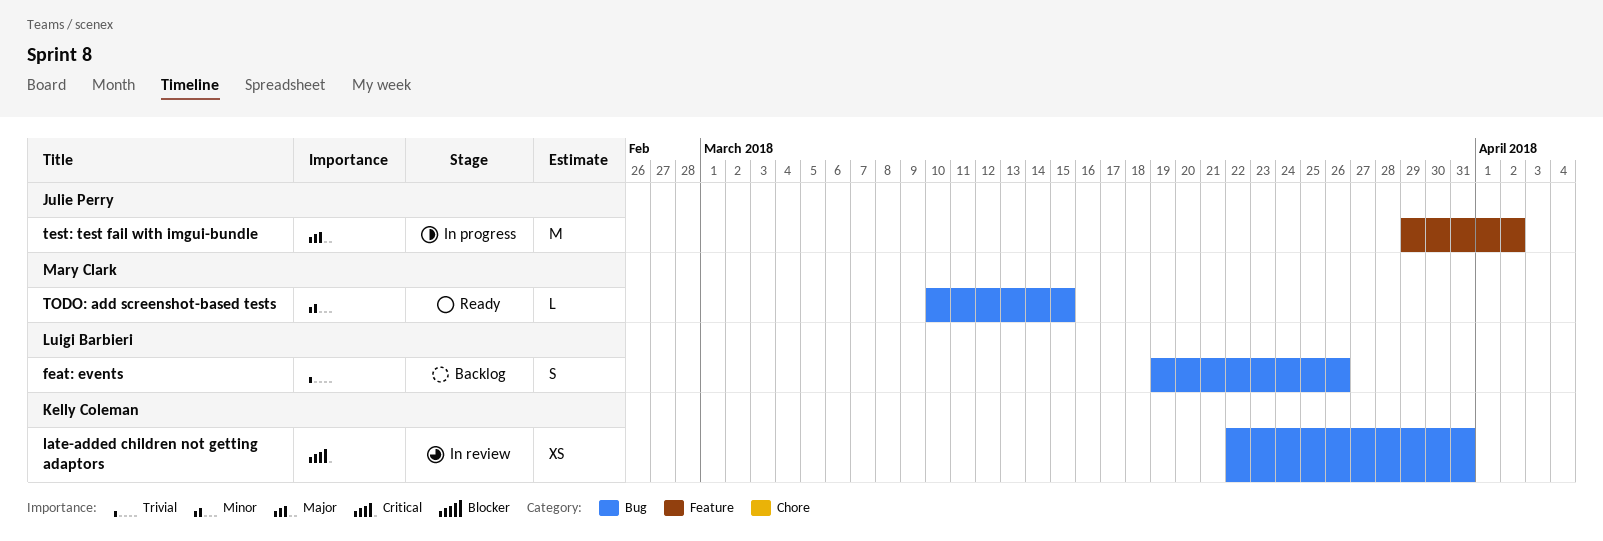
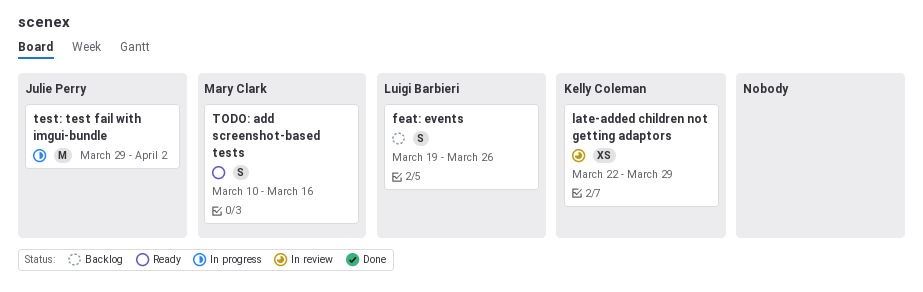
late-added children not getting adaptors, due: Mar 31 -> Mar 29
TODO: add screenshot-based tests, estimate: L -> S
TODO: add screenshot-based tests, due: Mar 15 -> Mar 16

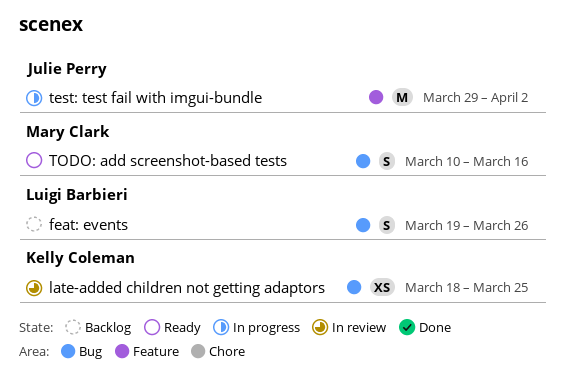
late-added children not getting adaptors, start: Mar 22 -> Mar 18
late-added children not getting adaptors, due: Mar 29 -> Mar 25

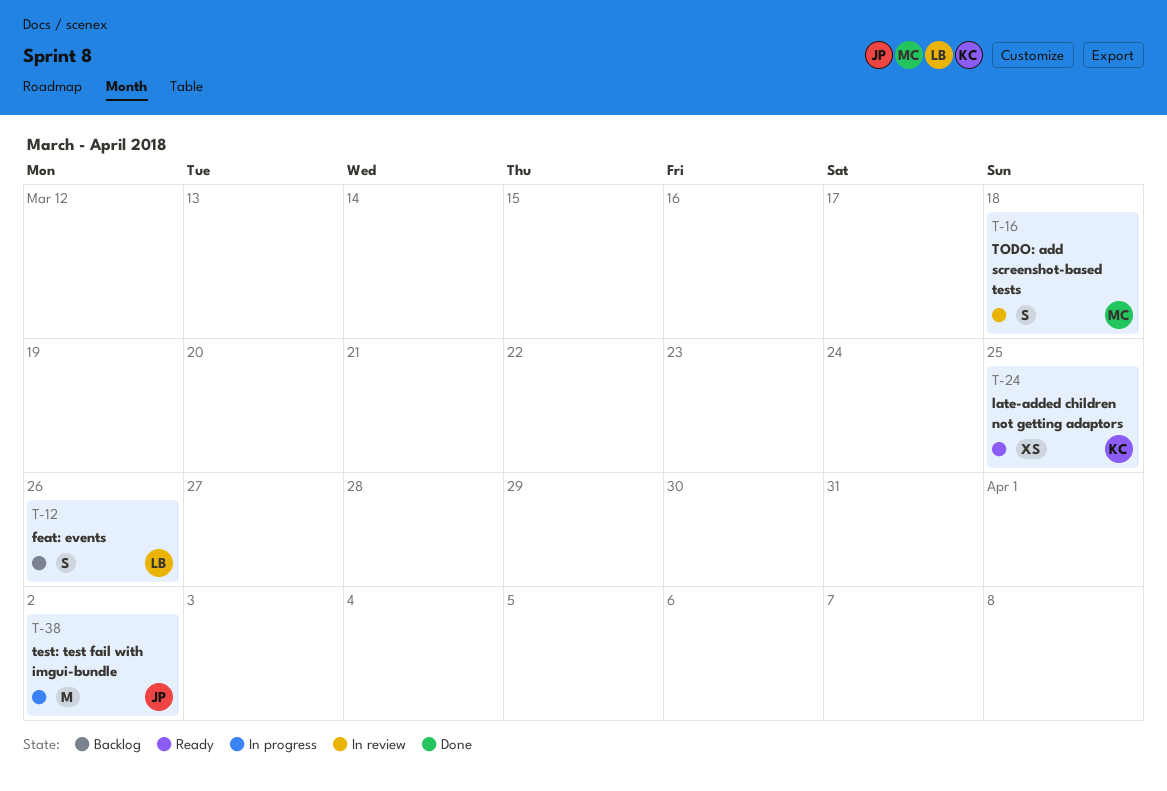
late-added children not getting adaptors, status: In review -> Ready
TODO: add screenshot-based tests, status: Ready -> In review
TODO: add screenshot-based tests, due: Mar 16 -> Mar 18

